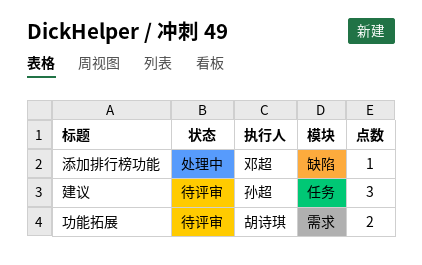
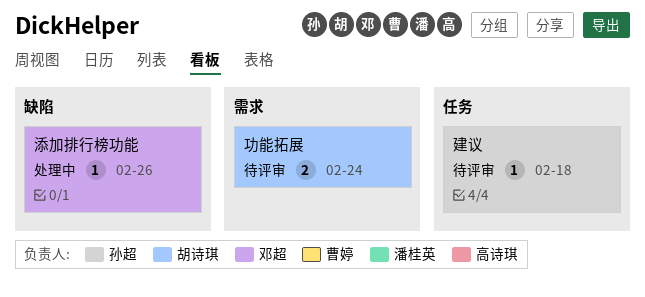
建议, estimate: 3 -> 1

